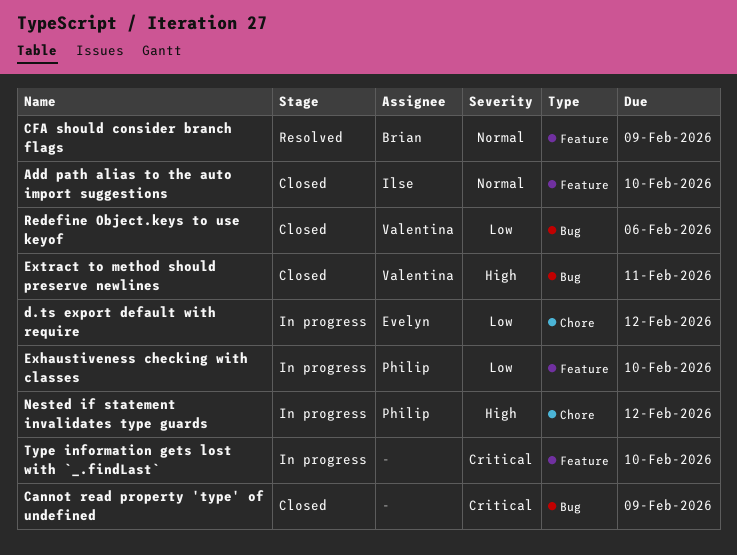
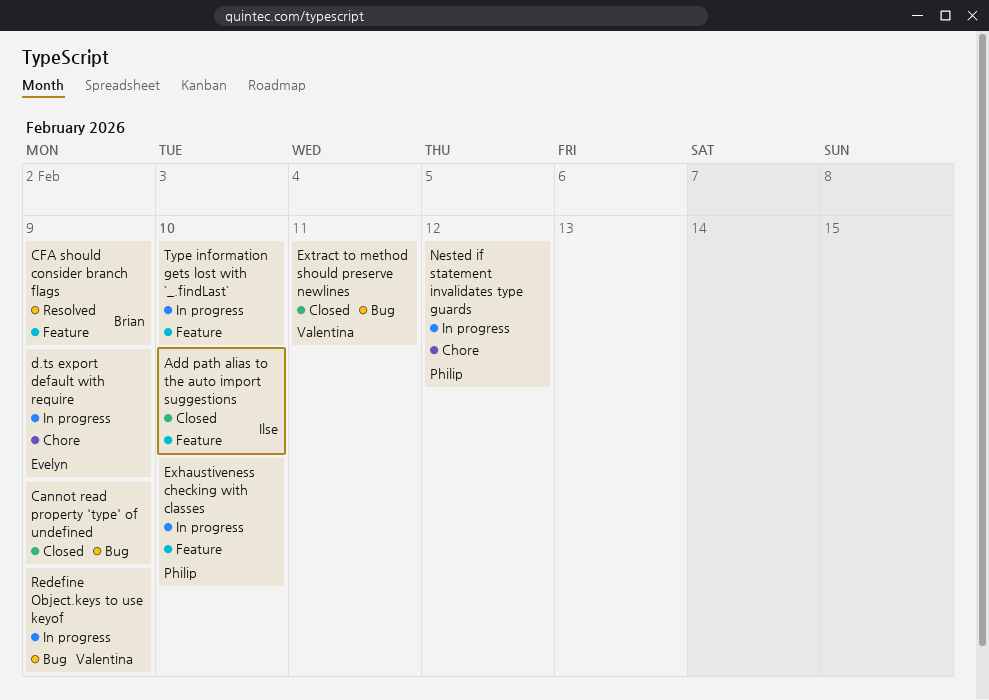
d.ts export default with require, due: Feb 12 -> Feb 9
Redefine Object.keys to use keyof, status: Closed -> In progress
Redefine Object.keys to use keyof, due: Feb 6 -> Feb 9

